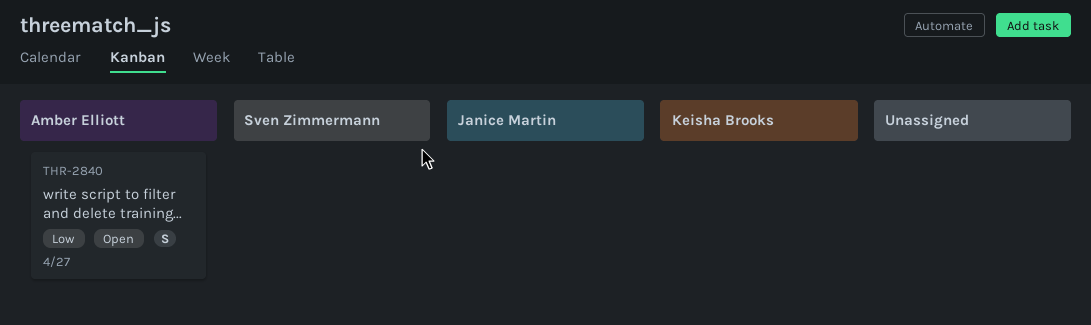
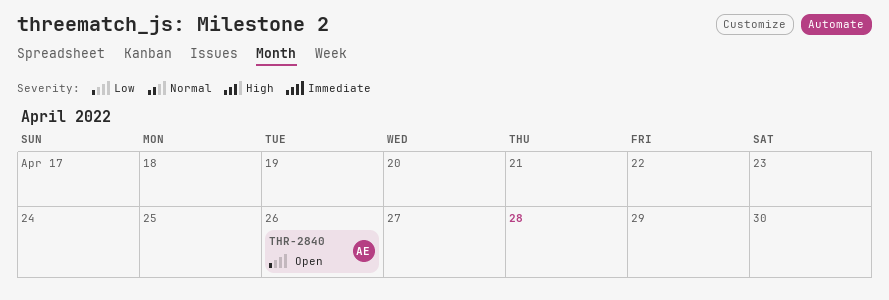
THR-2840, due: Apr 27 -> Apr 26

